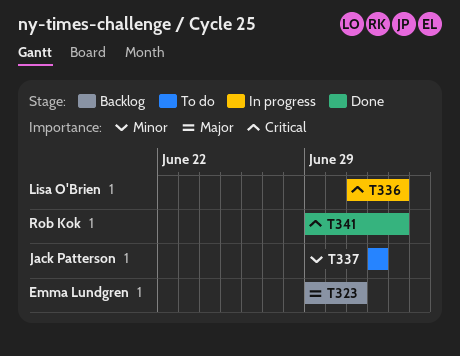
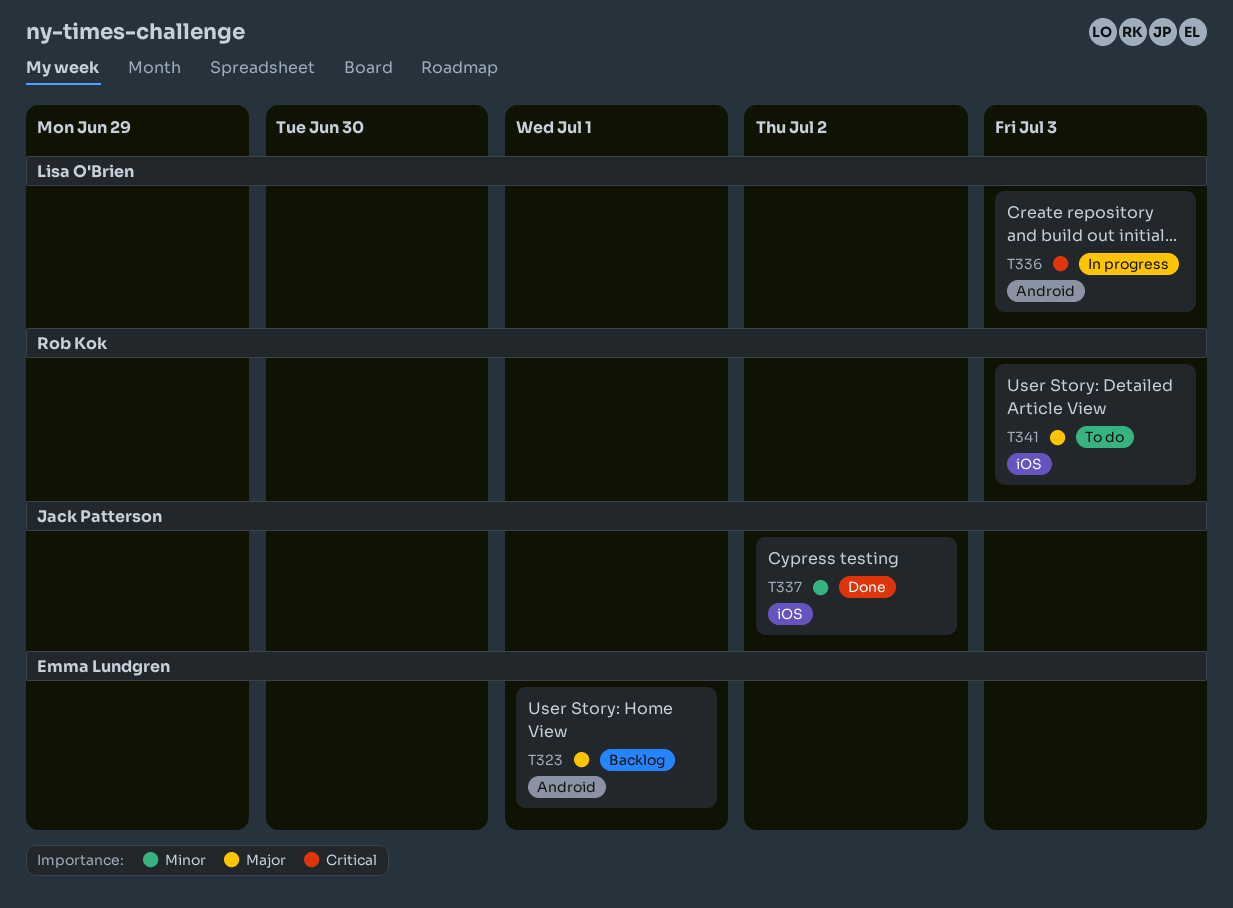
T337, status: To do -> Done
T341, status: Done -> To do
T341, priority: Critical -> Major

